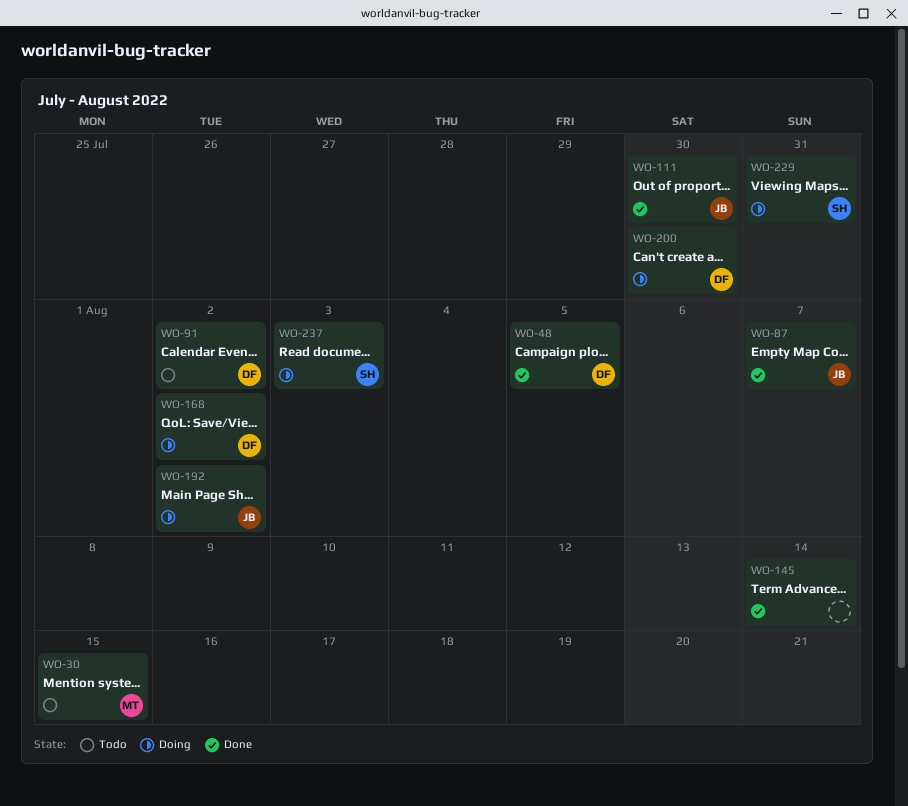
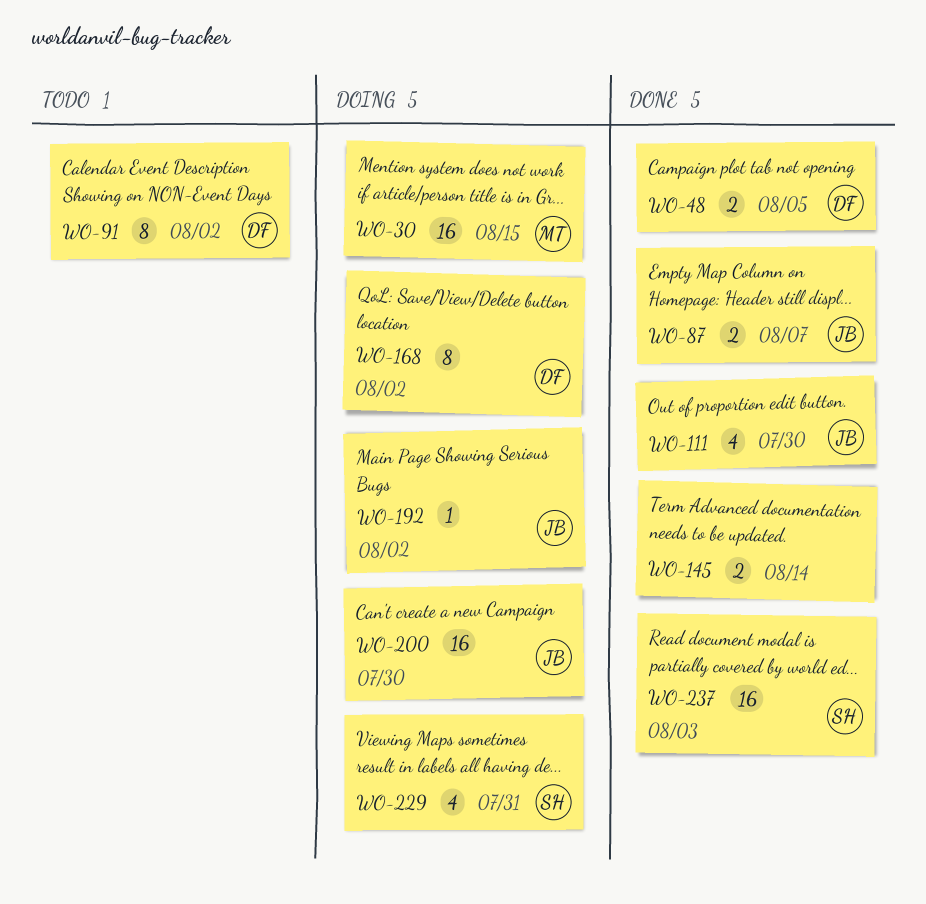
WO-30, status: Todo -> Doing
WO-200, owner: DF -> JB
WO-237, status: Doing -> Done

